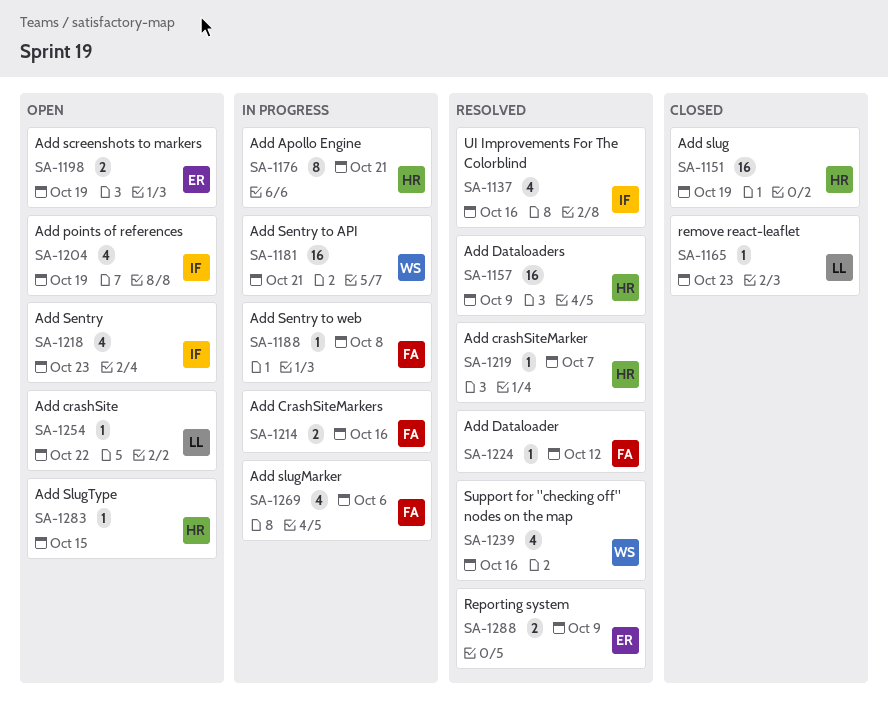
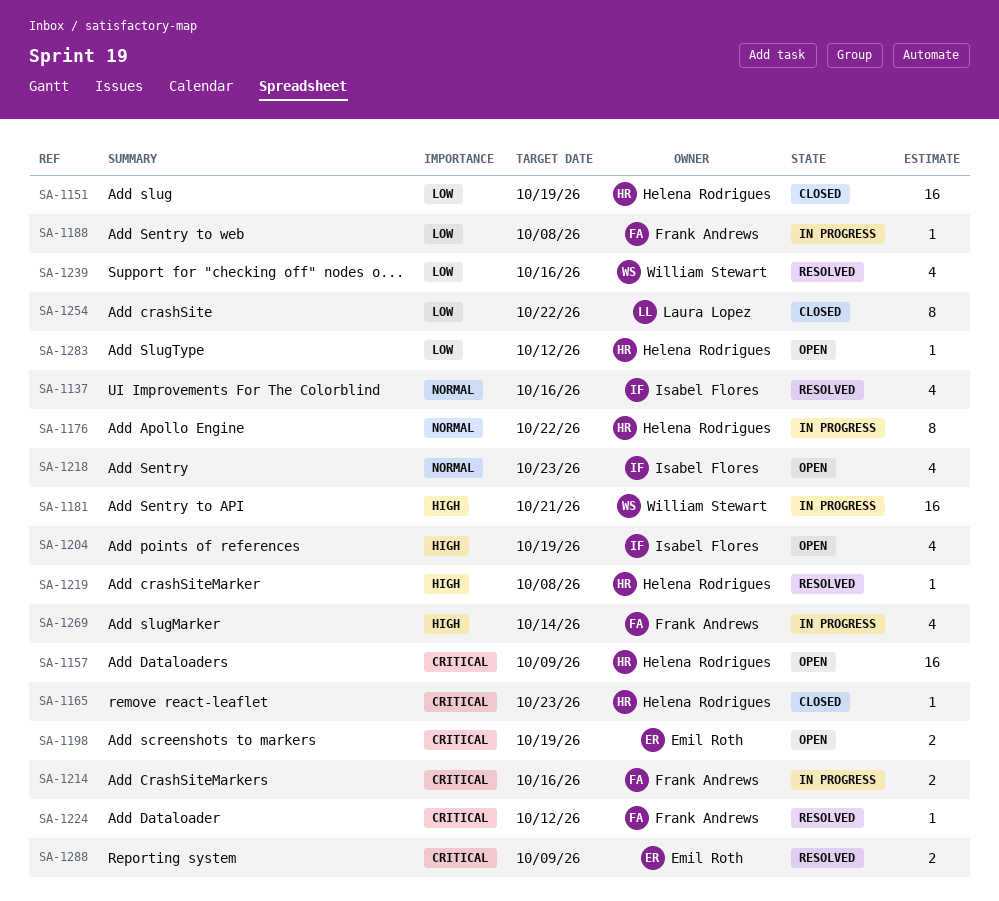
SA-1157, status: Resolved -> Open
SA-1165, owner: Laura Lopez -> Helena Rodrigues
SA-1176, due: Oct 21 -> Oct 22
SA-1219, due: Oct 7 -> Oct 8
SA-1254, status: Open -> Closed
SA-1254, estimate: 1 -> 8
SA-1269, due: Oct 6 -> Oct 14
SA-1283, due: Oct 15 -> Oct 12

